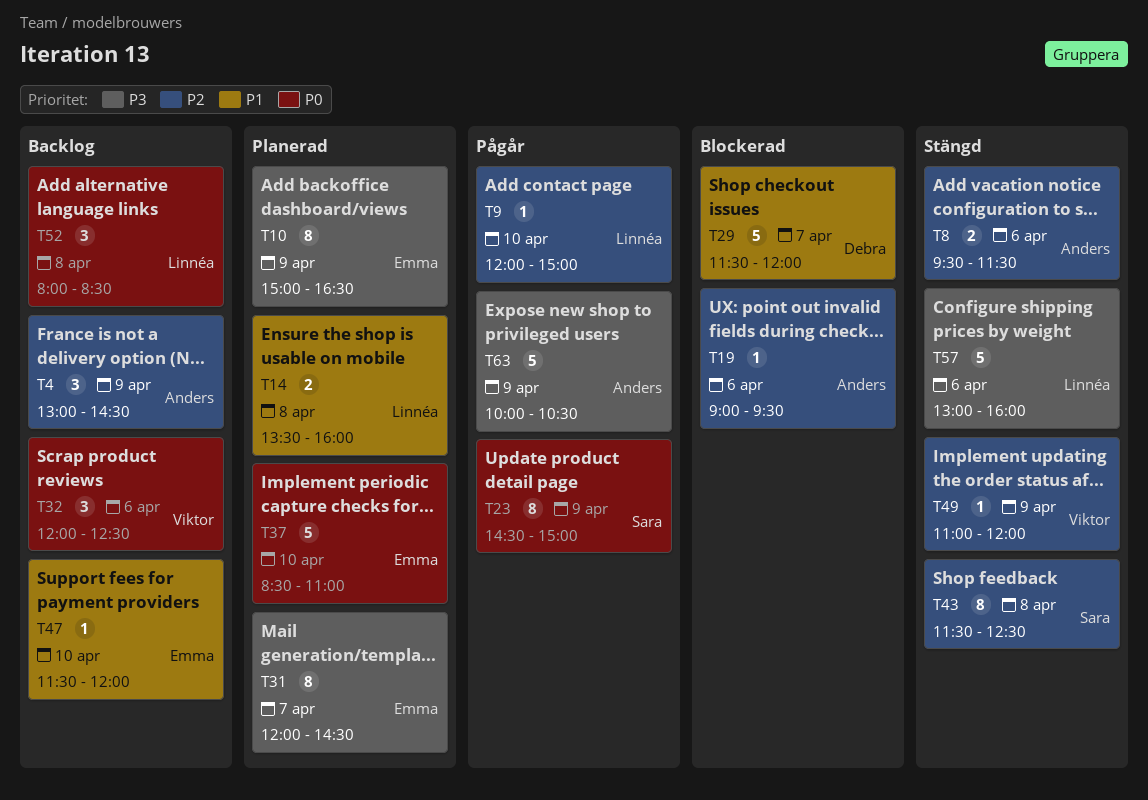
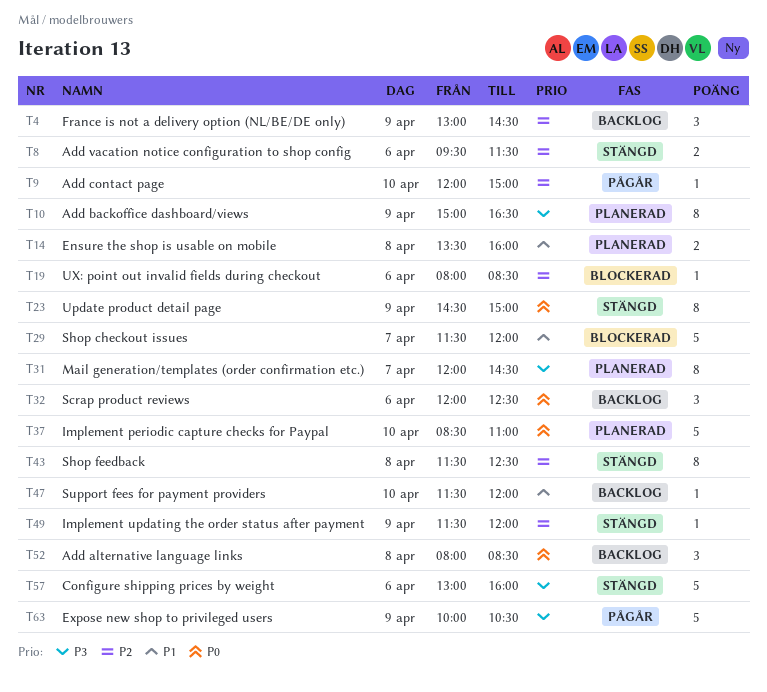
T19, begins: 09:00 -> 08:00
T19, ends: 09:30 -> 08:30
T23, status: Pågår -> Stängd
T49, begins: 11:00 -> 11:30

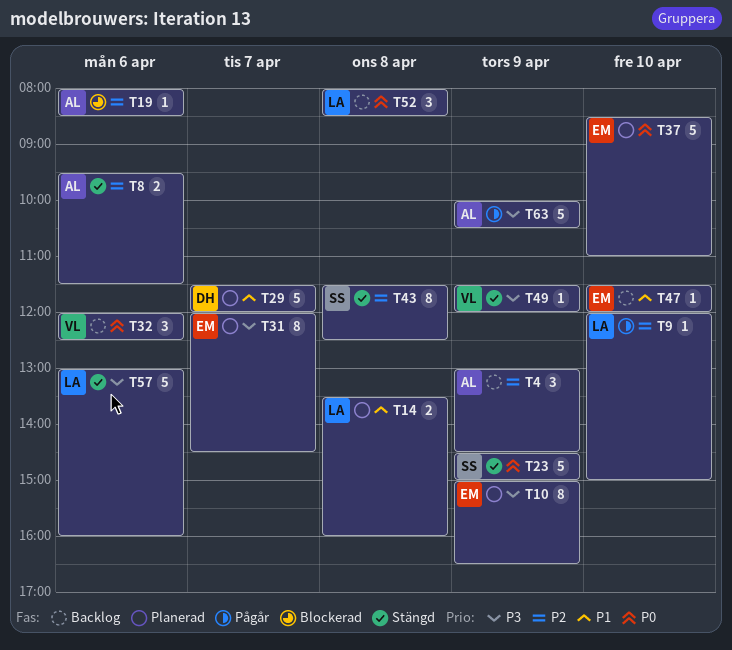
T23, estimate: 8 -> 5
T29, status: Blockerad -> Planerad
T49, priority: P2 -> P3

